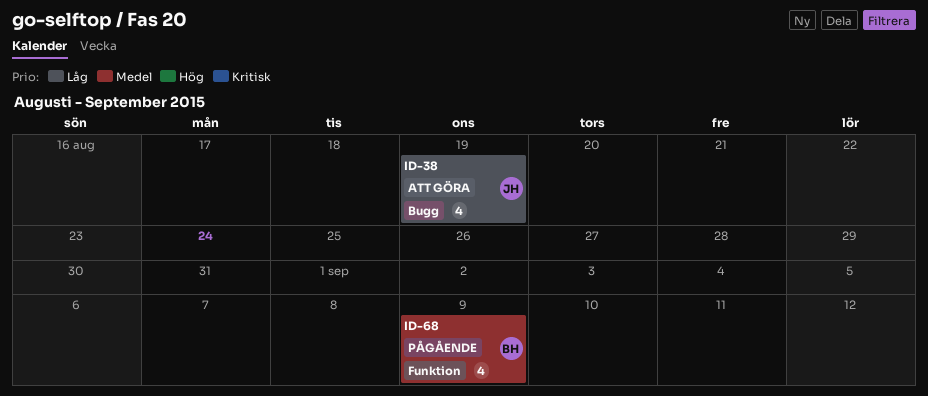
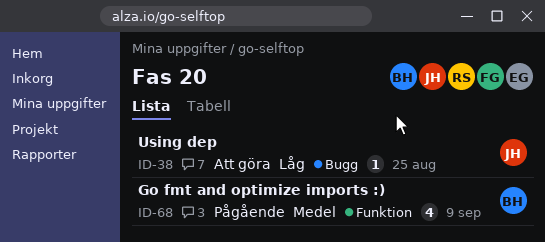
ID-38, estimate: 4 -> 1
ID-38, due: Aug 19 -> Aug 25

